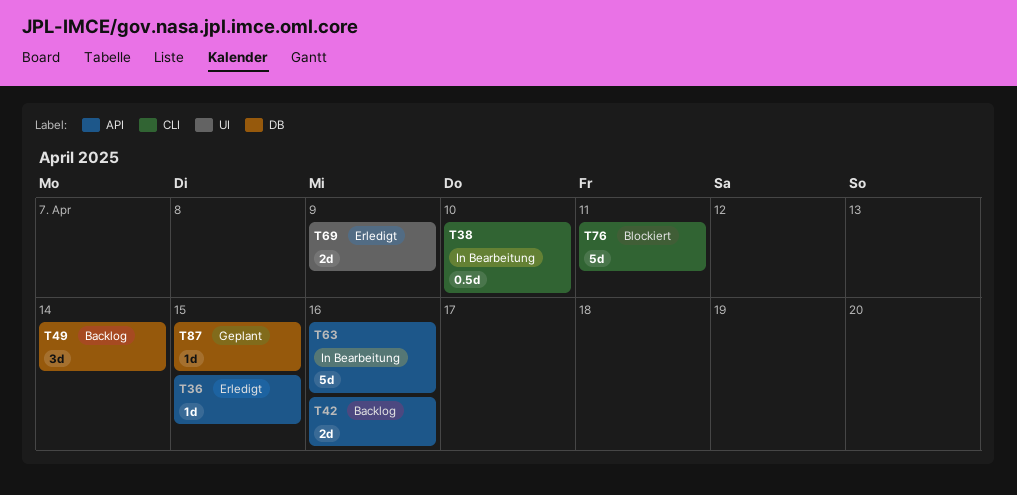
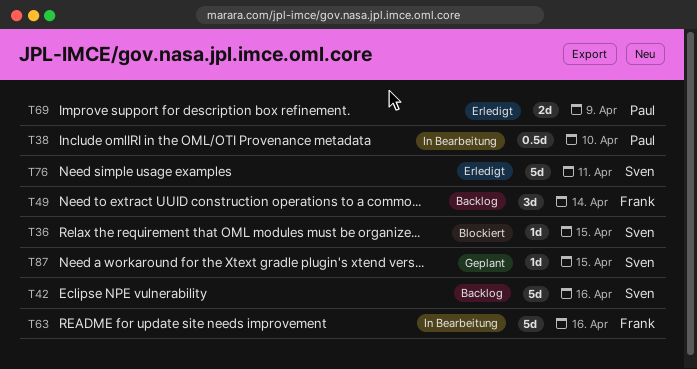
T36, status: Erledigt -> Blockiert
T42, estimate: 2d -> 5d
T76, status: Blockiert -> Erledigt

